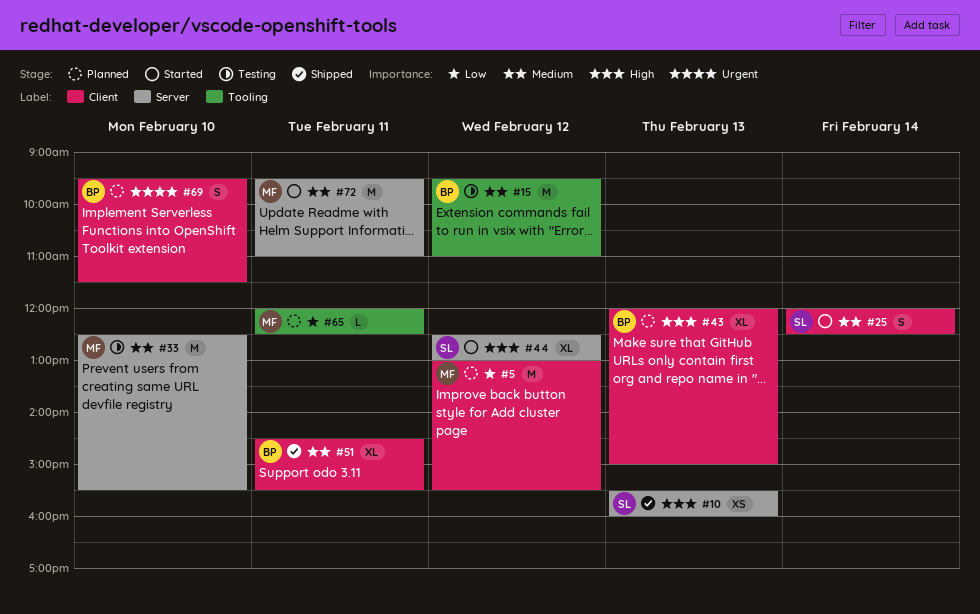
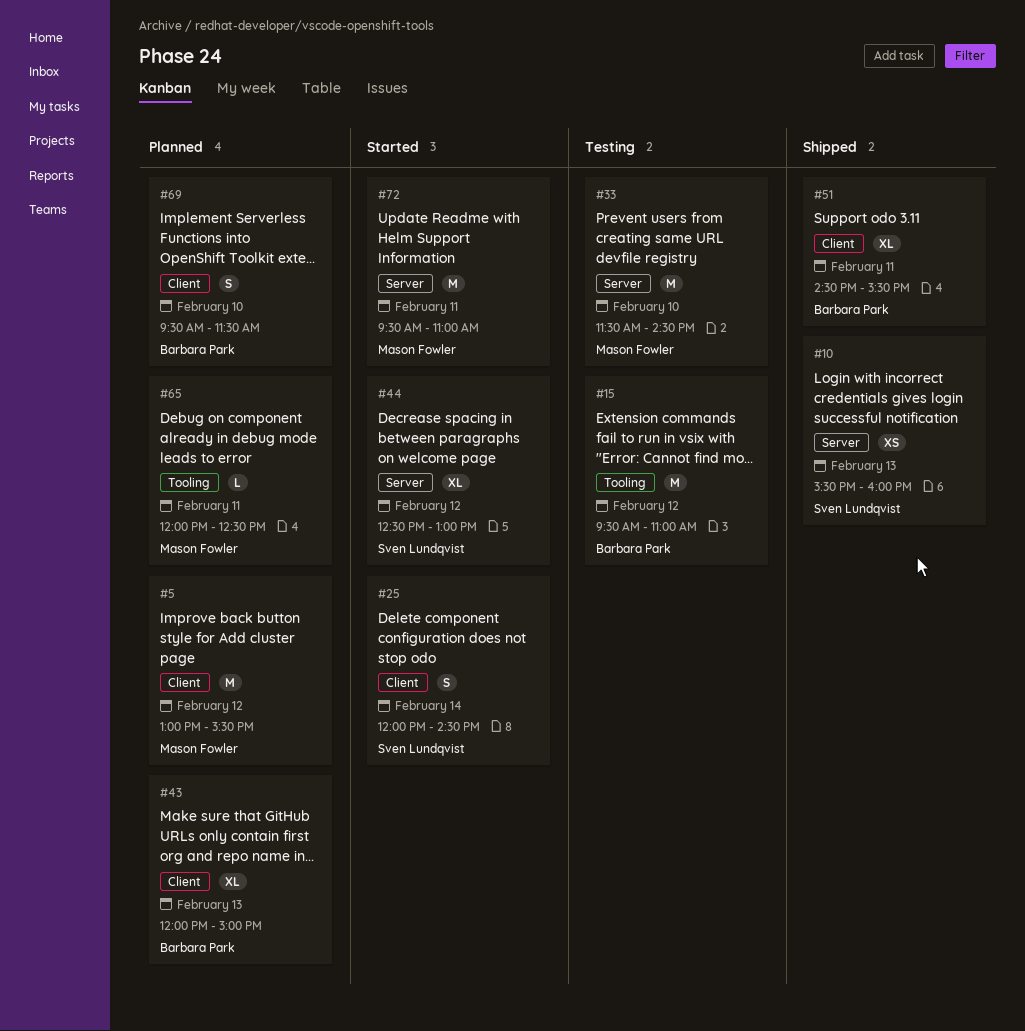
#25, ends: 12:30 -> 14:30
#33, begins: 12:30 -> 11:30
#33, ends: 15:30 -> 14:30

